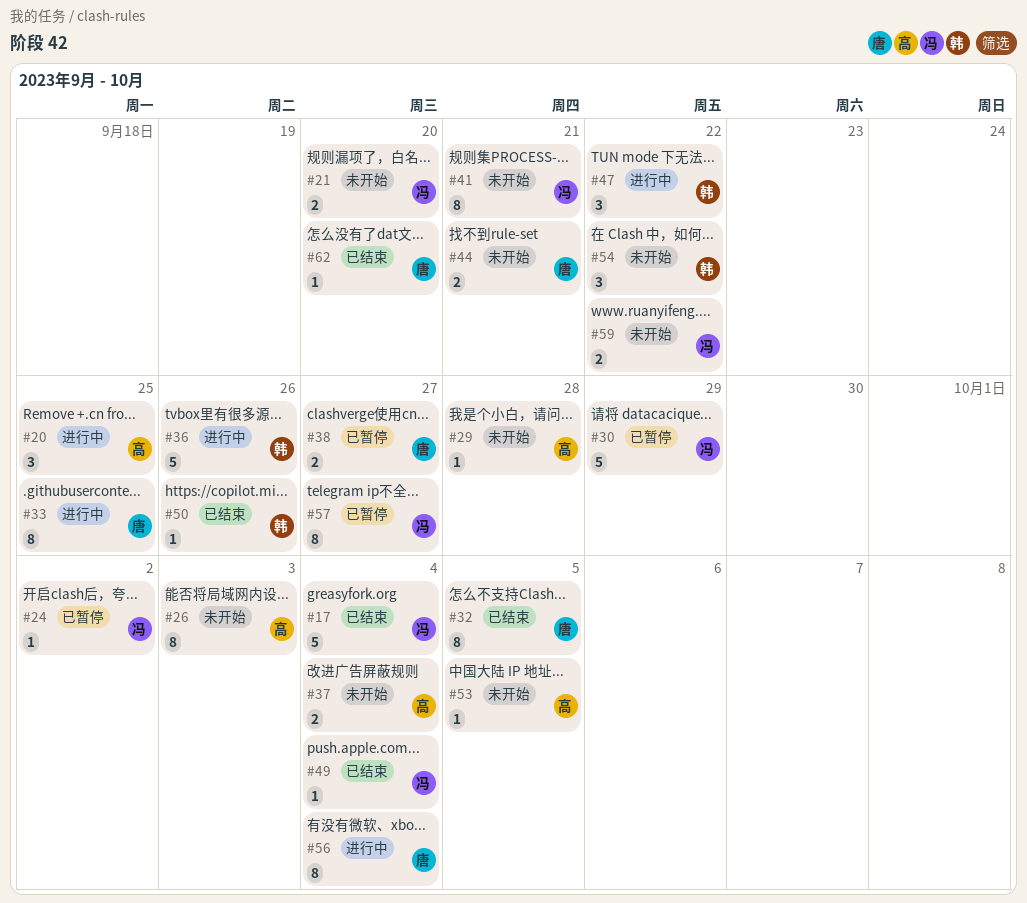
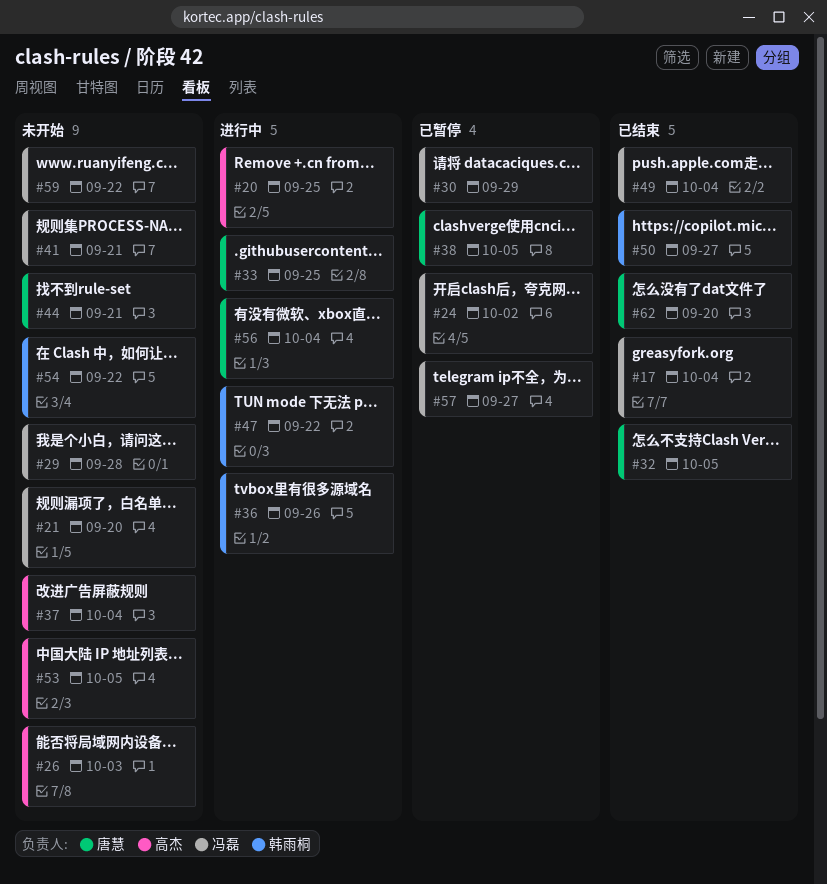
#29, owner: 高杰 -> 冯磊
#38, due: Sep 27 -> Oct 5
#50, due: Sep 26 -> Sep 27

